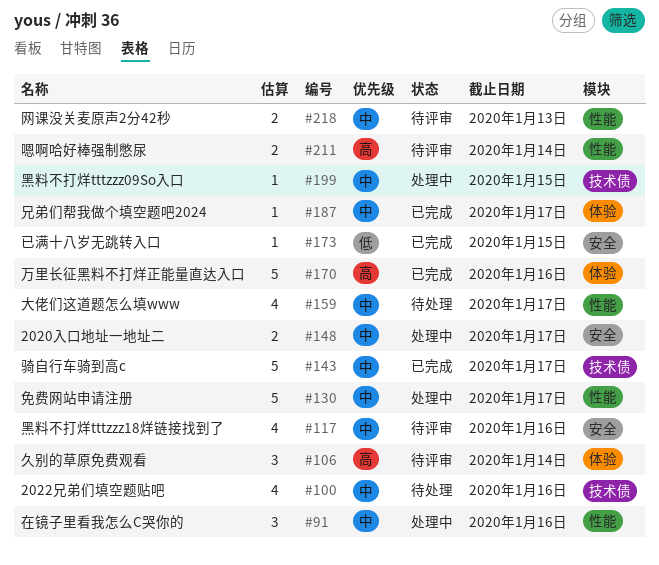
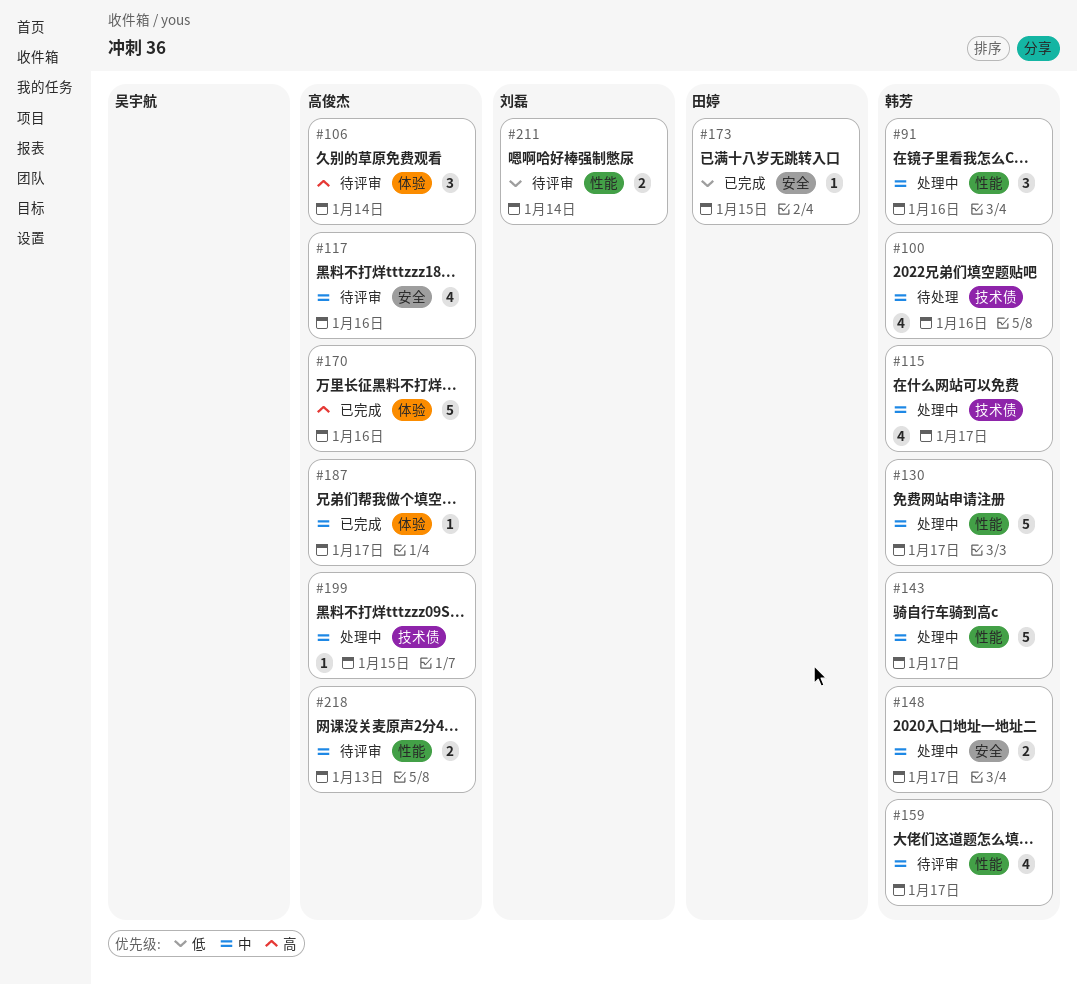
#115: none -> present
#143, status: 已完成 -> 处理中
#143, label: 技术债 -> 性能
#159, status: 待处理 -> 待评审
#211, priority: 高 -> 低

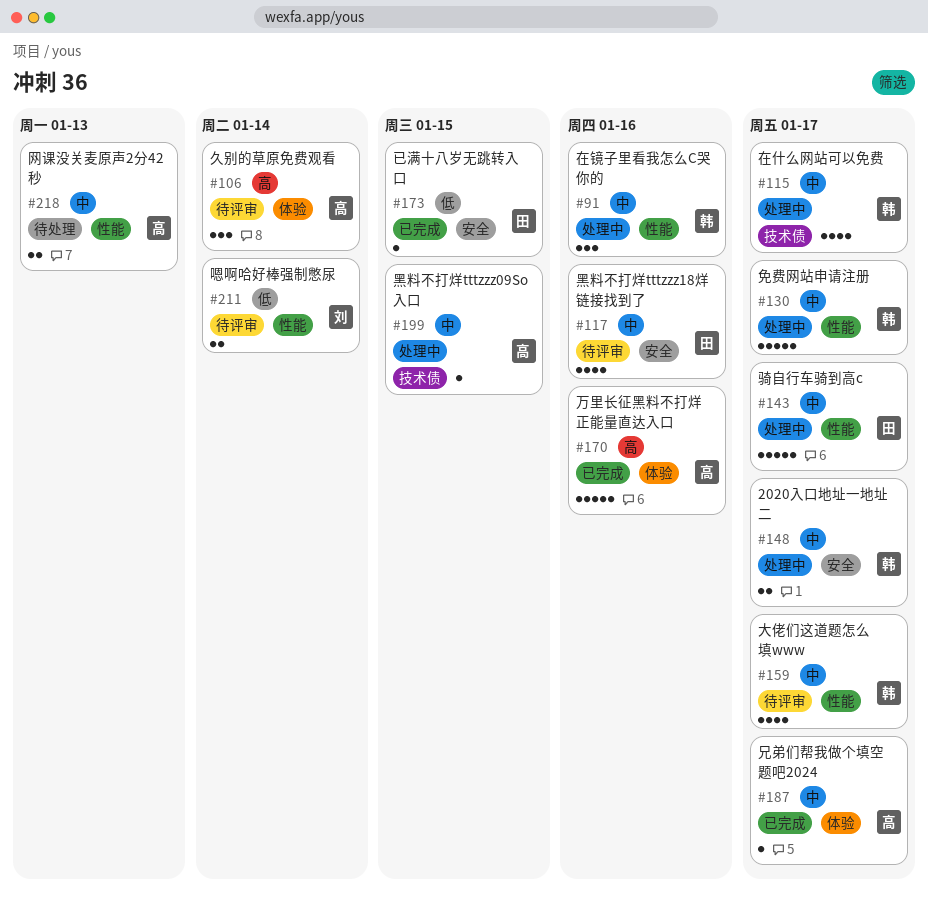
#100: present -> none
#117, owner: 高俊杰 -> 田婷
#143, owner: 韩芳 -> 田婷
#218, status: 待评审 -> 待处理

